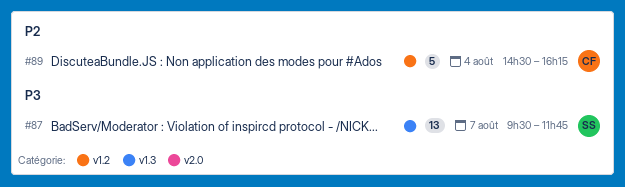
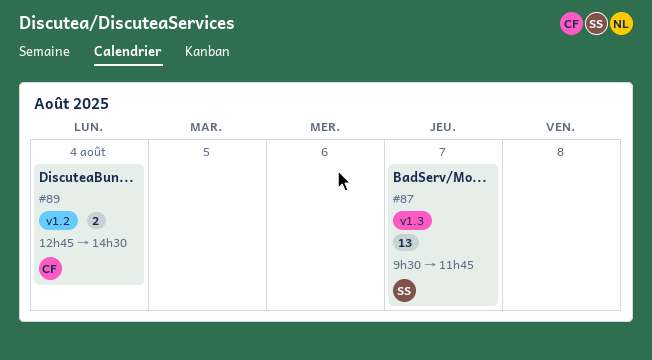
#89, estimate: 5 -> 2
#89, begins: 14:30 -> 12:45
#89, ends: 16:15 -> 14:30

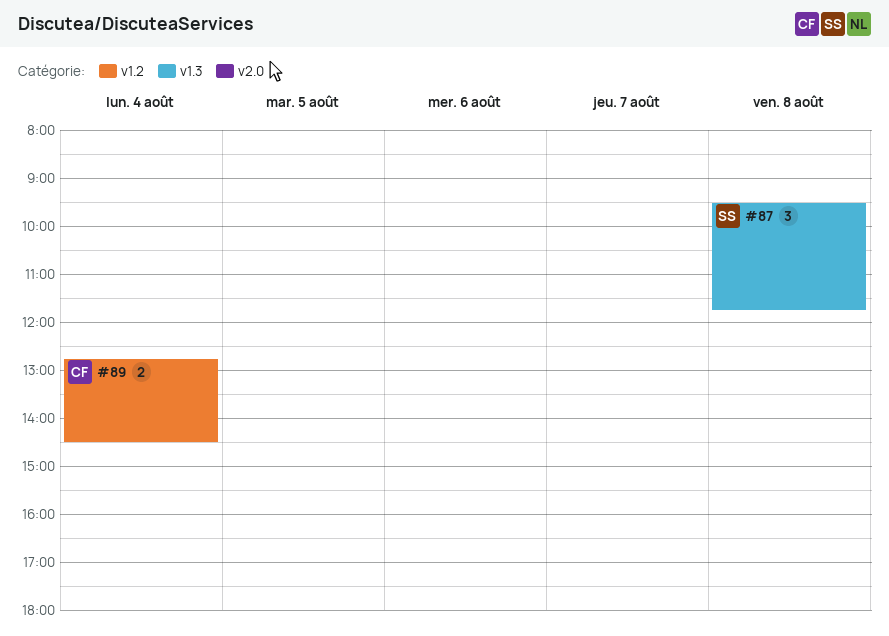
#87, estimate: 13 -> 3
#87, day: Aug 7 -> Aug 8

